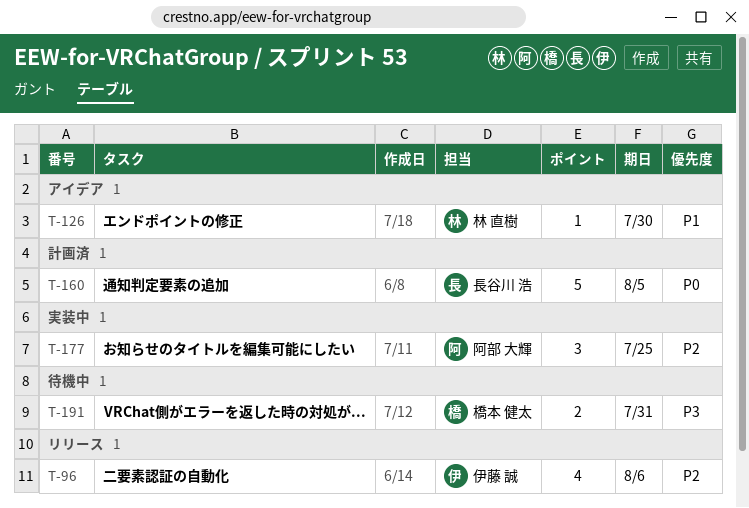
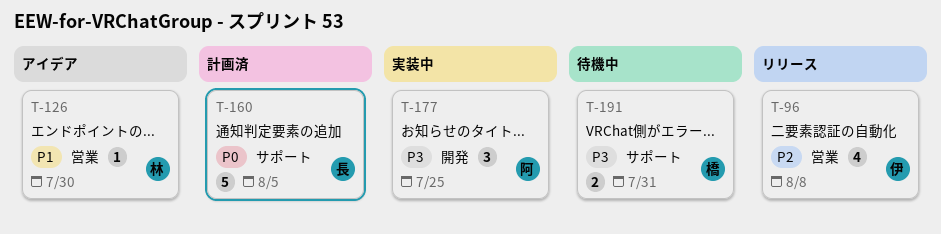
T-96, due: Aug 6 -> Aug 8
T-177, priority: P2 -> P3

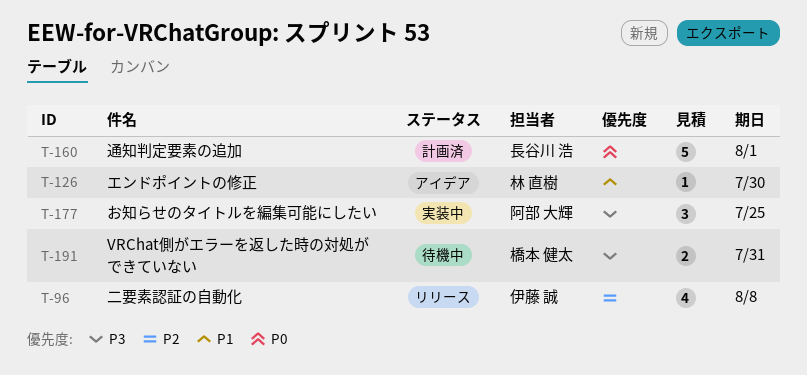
T-160, due: Aug 5 -> Aug 1

